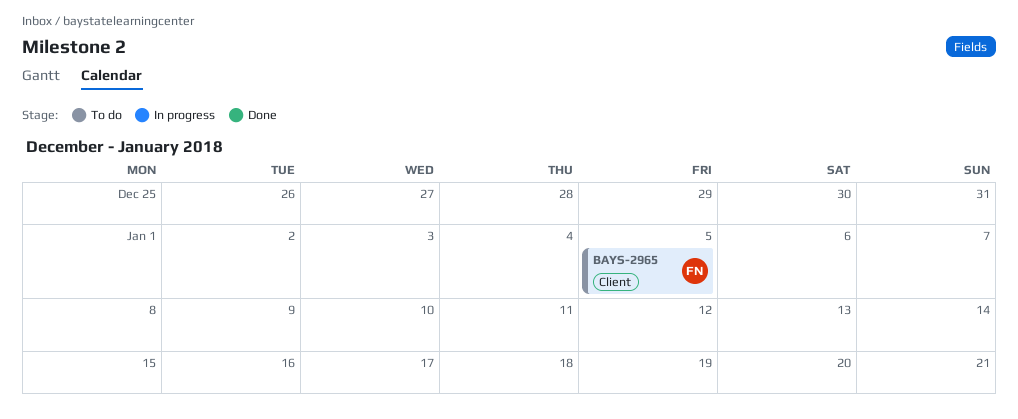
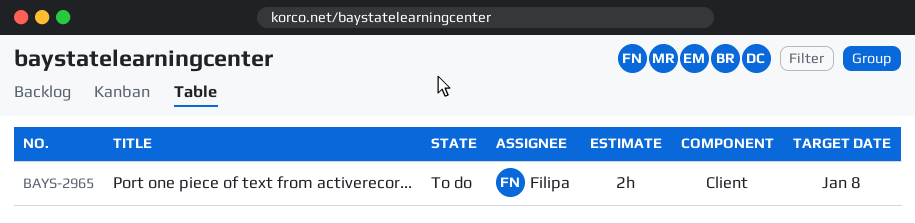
BAYS-2965, due: Jan 5 -> Jan 8

